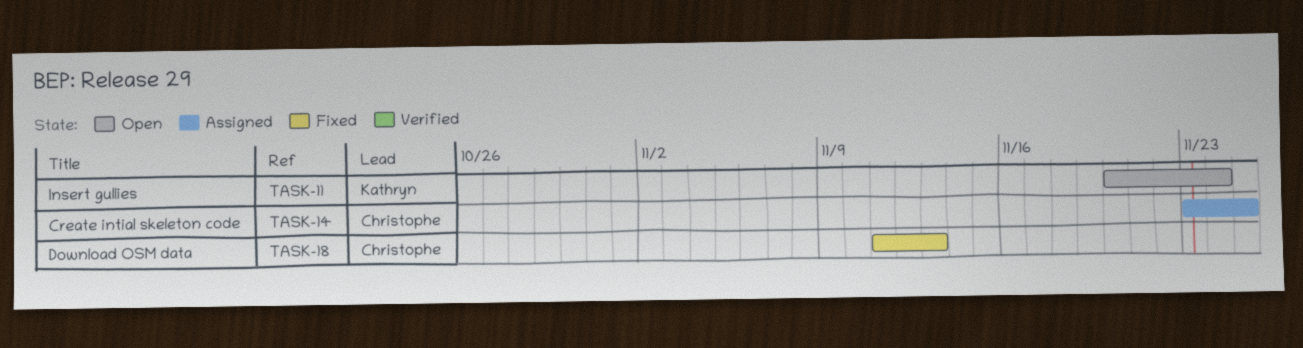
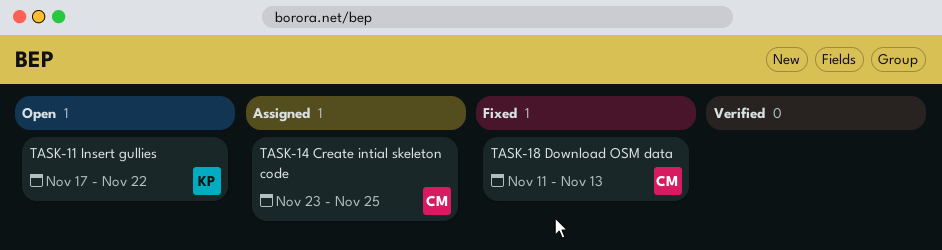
TASK-11, start: Nov 20 -> Nov 17
TASK-11, due: Nov 24 -> Nov 22

